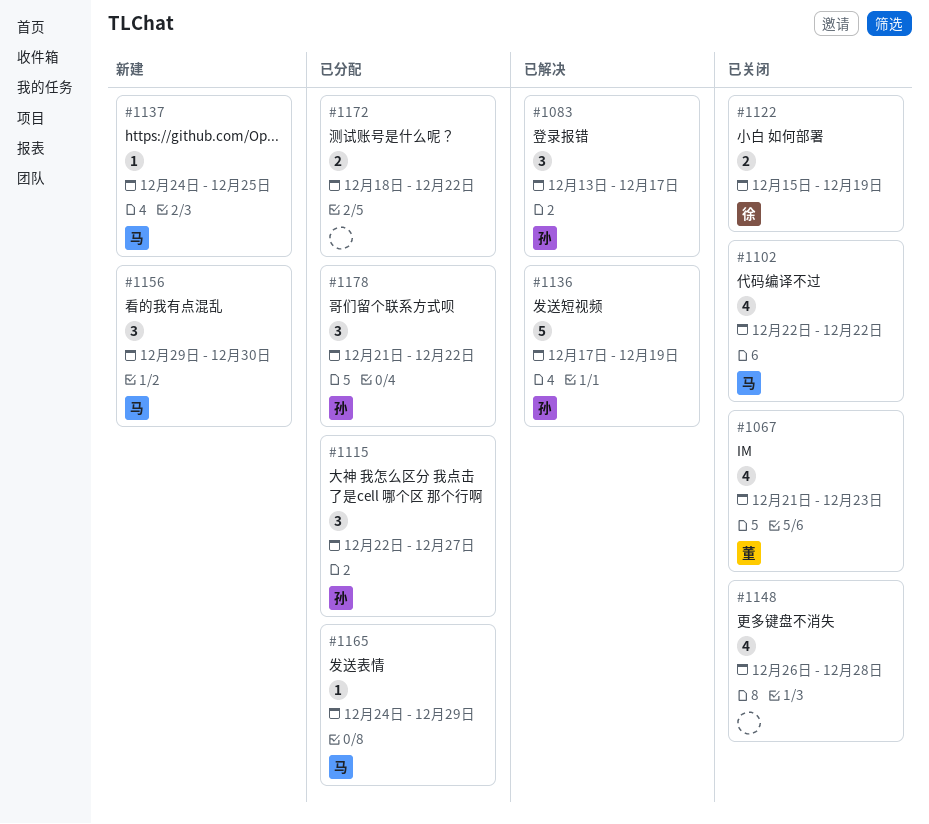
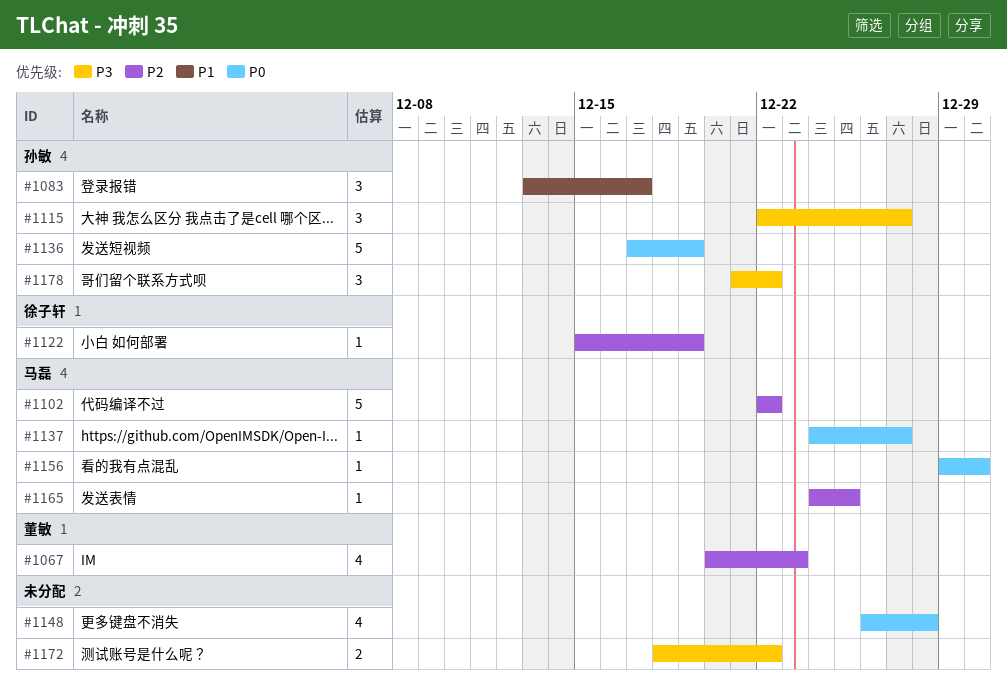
#1067, start: Dec 21 -> Dec 20
#1102, estimate: 4 -> 5
#1122, estimate: 2 -> 1
#1137, due: Dec 25 -> Dec 27
#1156, estimate: 3 -> 1
#1165, due: Dec 29 -> Dec 25

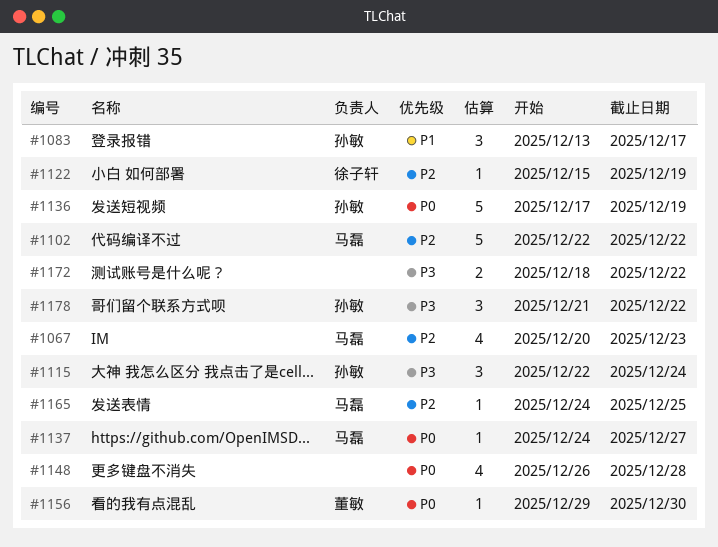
#1067, owner: 董敏 -> 马磊
#1115, due: Dec 27 -> Dec 24
#1156, owner: 马磊 -> 董敏

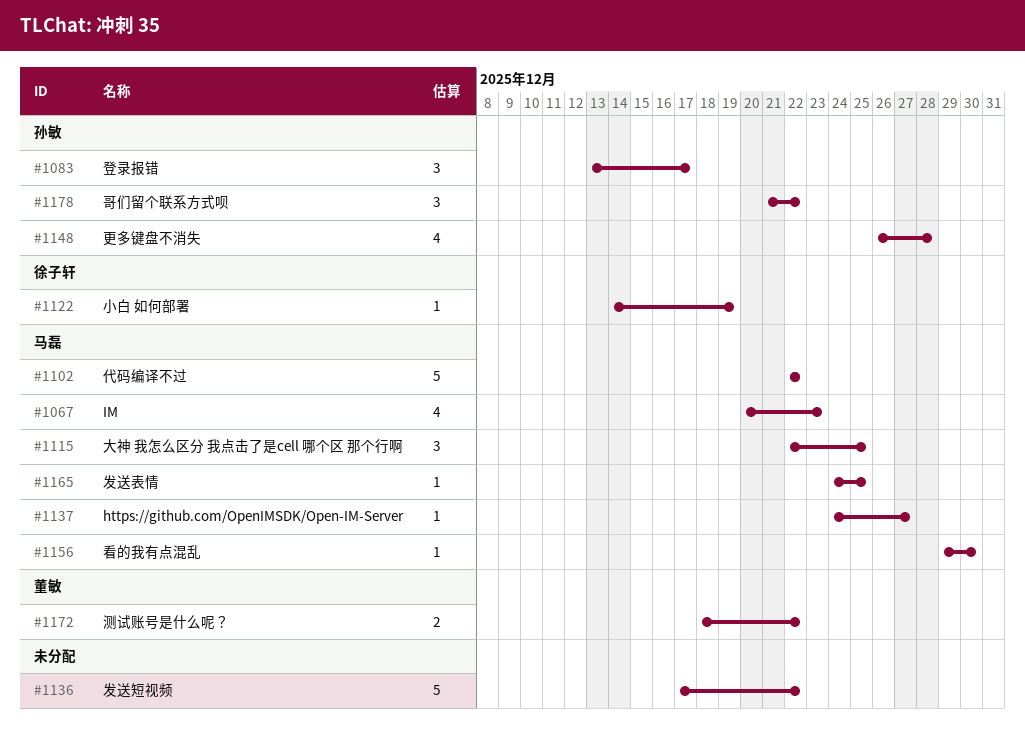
#1115, owner: 孙敏 -> 马磊
#1115, due: Dec 24 -> Dec 25
#1122, start: Dec 15 -> Dec 14
#1136, owner: 孙敏 -> none
#1136, due: Dec 19 -> Dec 22
#1148, owner: none -> 孙敏
#1156, owner: 董敏 -> 马磊
#1172, owner: none -> 董敏

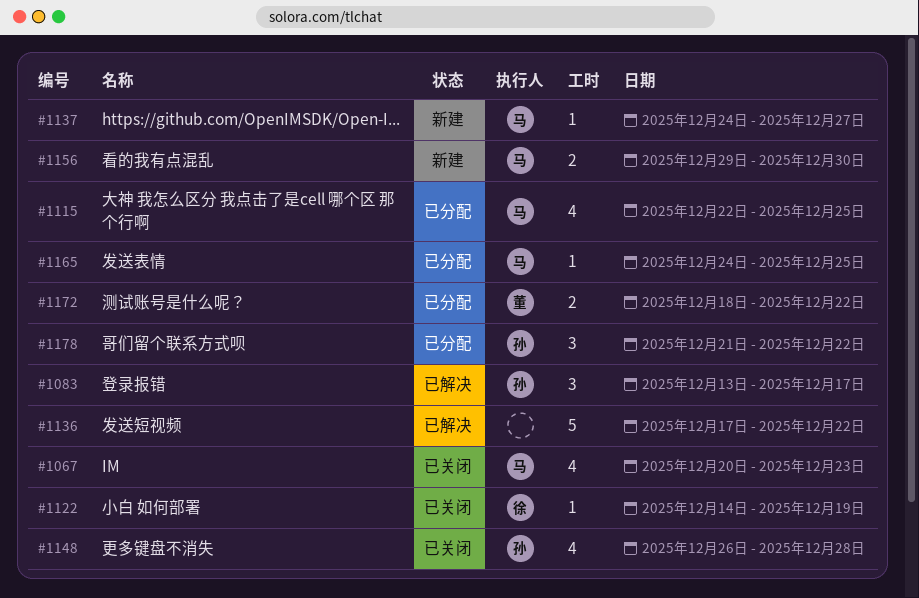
#1102: present -> none
#1115, estimate: 3 -> 4
#1156, estimate: 1 -> 2

